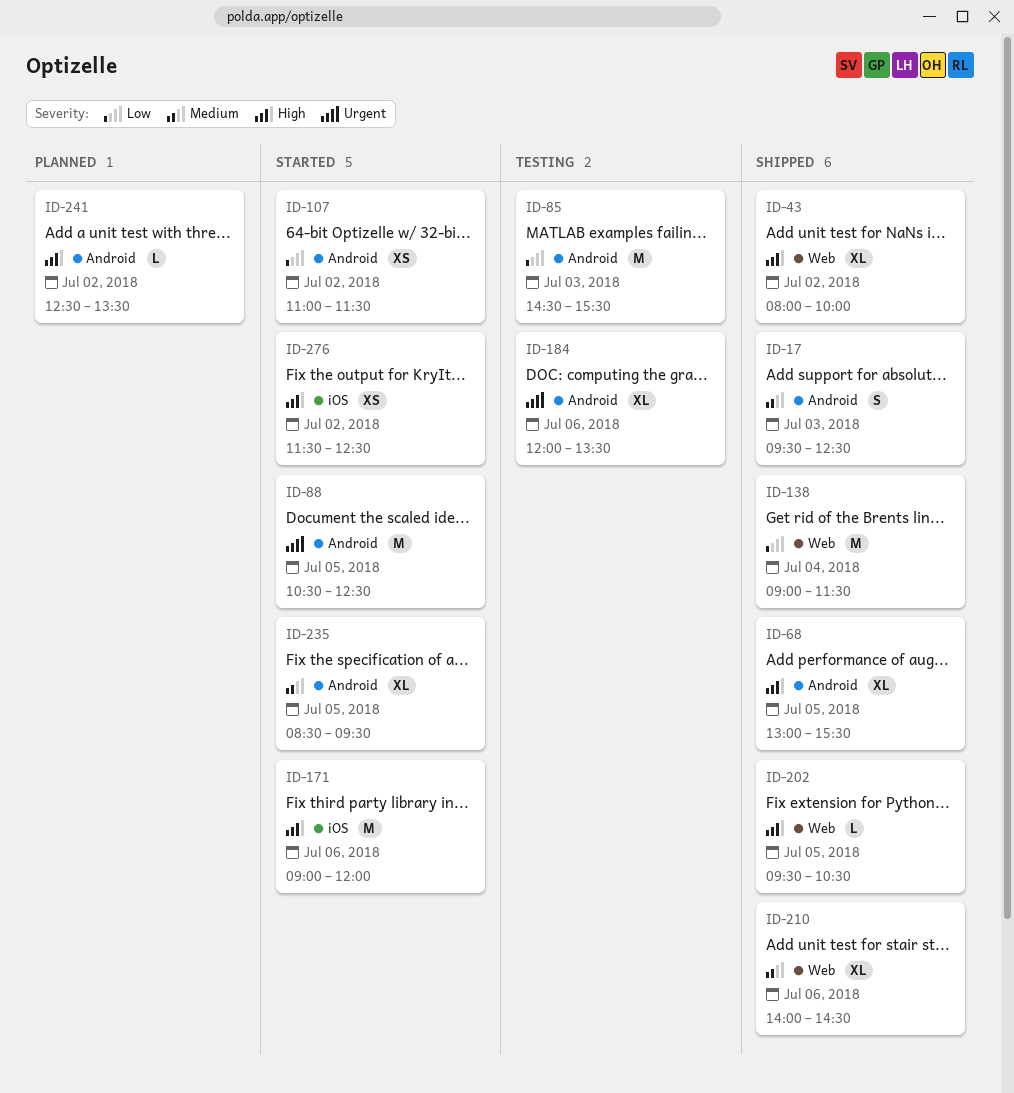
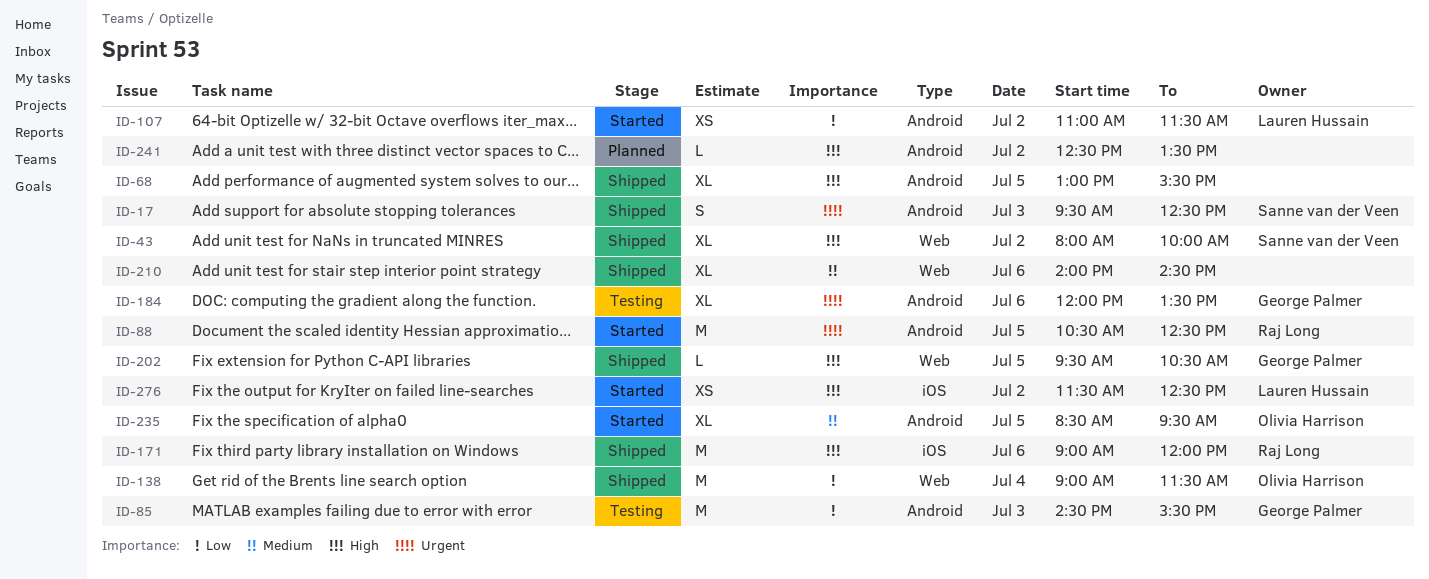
ID-17, priority: Medium -> Urgent
ID-171, status: Started -> Shipped

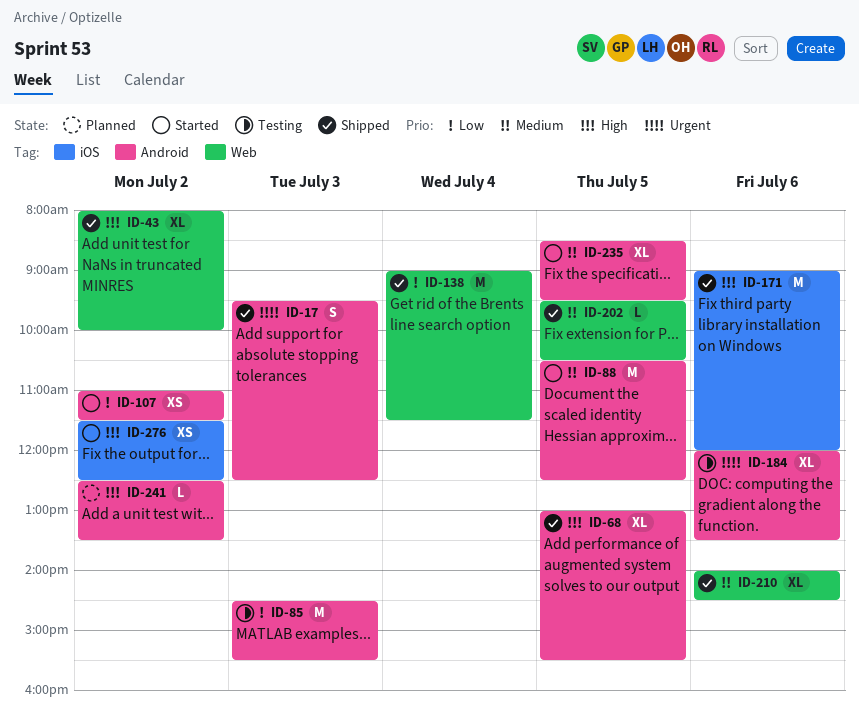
ID-88, priority: Urgent -> Medium
ID-202, priority: High -> Medium

